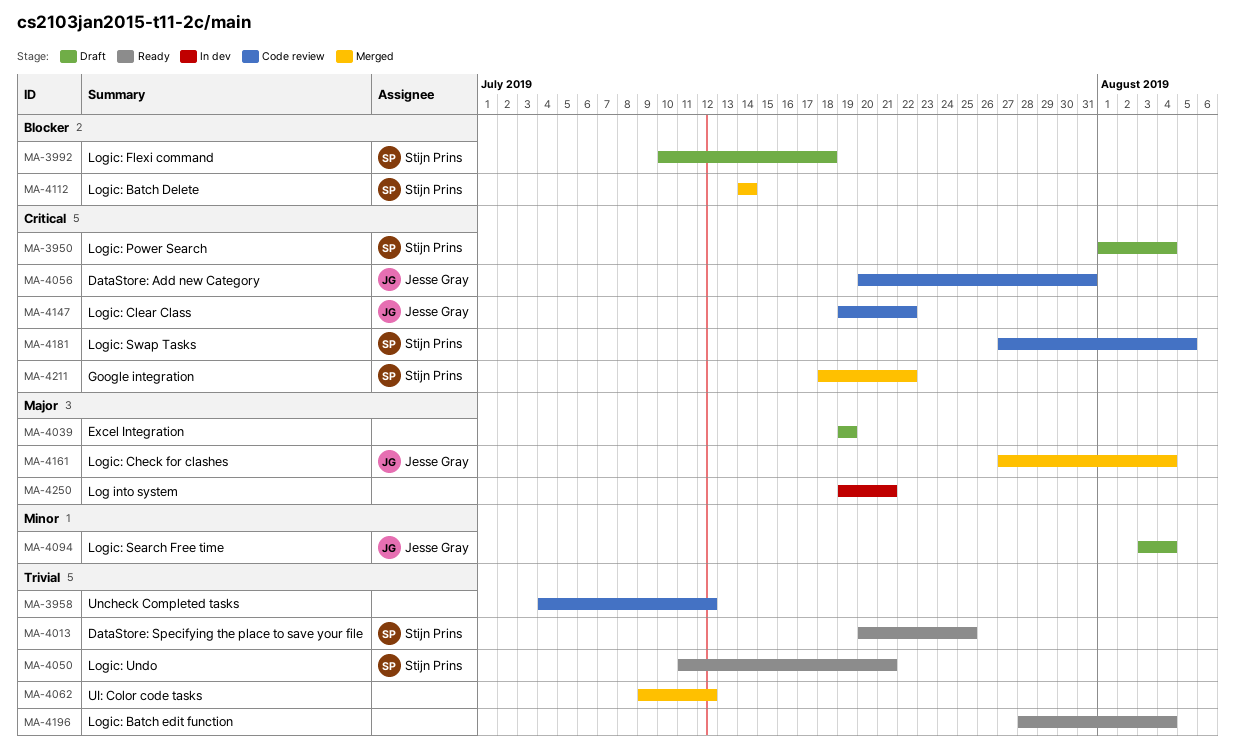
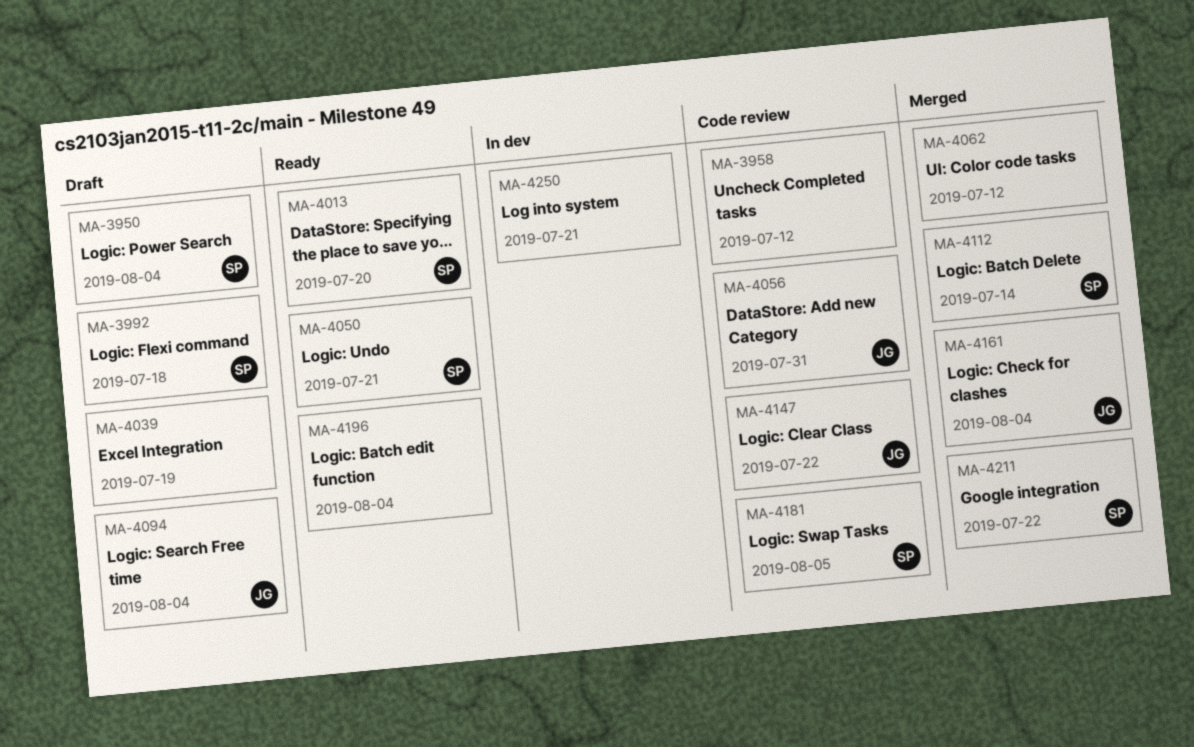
MA-4013, due: Jul 25 -> Jul 20

